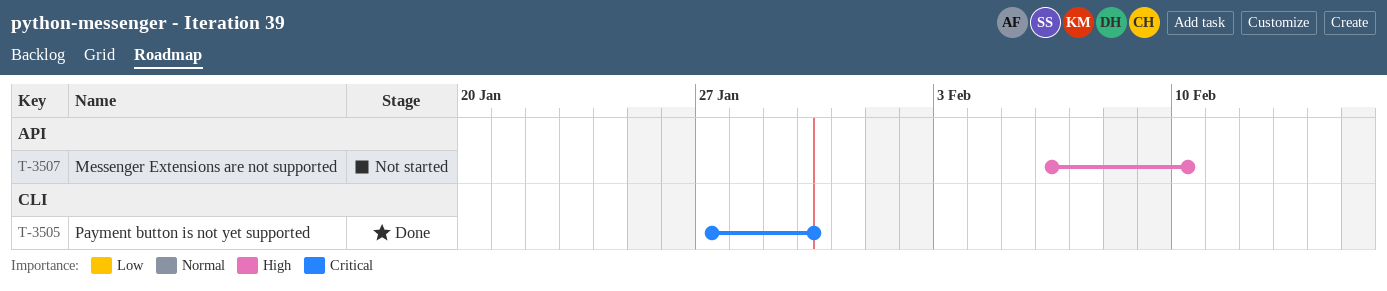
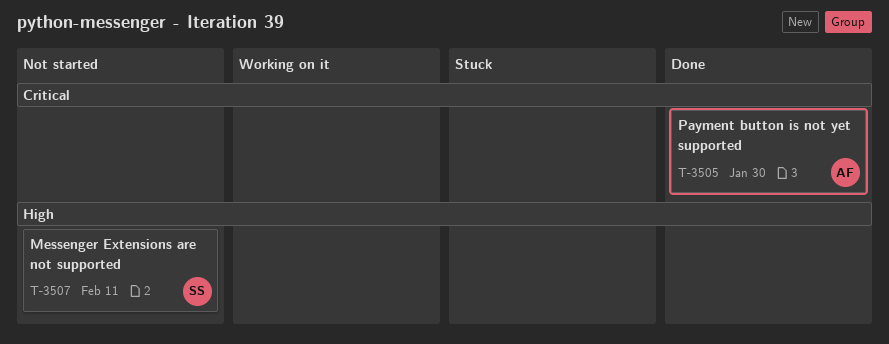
T-3507, due: Feb 10 -> Feb 11

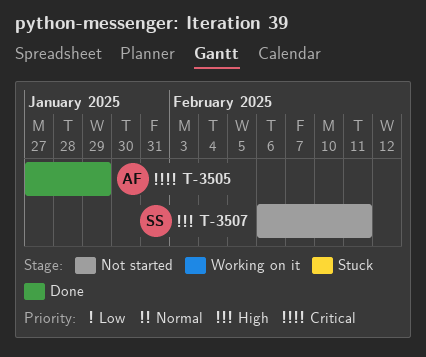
T-3505, due: Jan 30 -> Jan 29

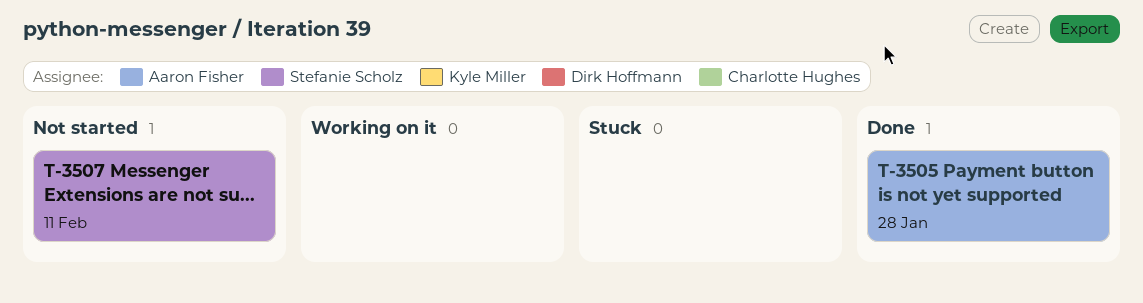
T-3505, due: Jan 29 -> Jan 28

